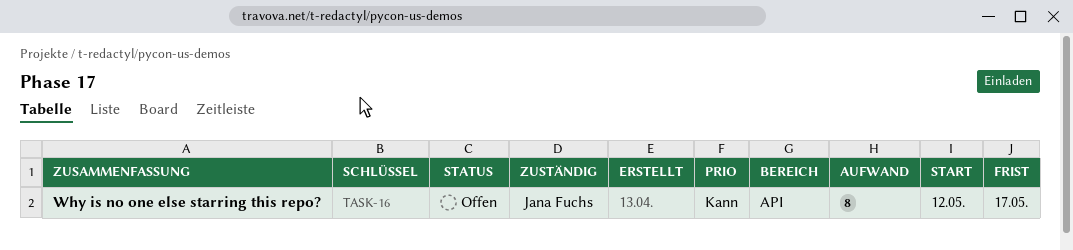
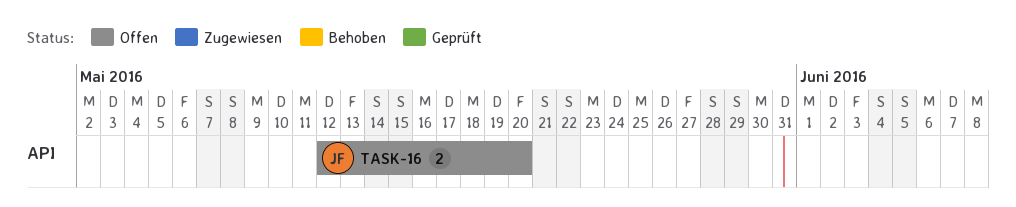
TASK-16, estimate: 8 -> 2
TASK-16, due: May 17 -> May 20

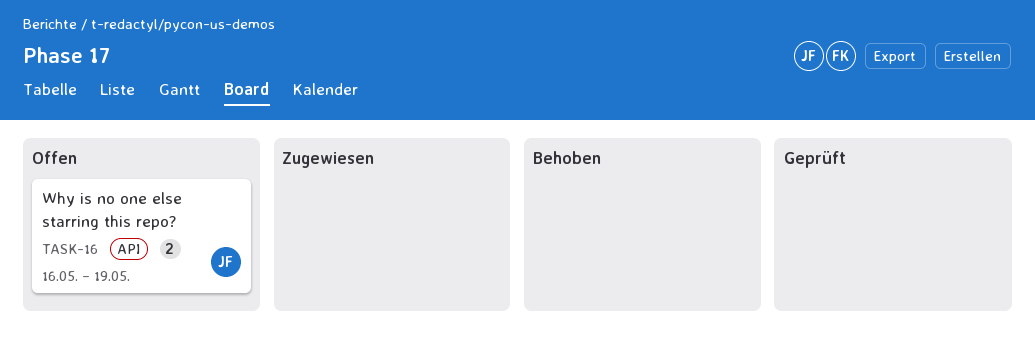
TASK-16, start: May 12 -> May 16
TASK-16, due: May 20 -> May 19

